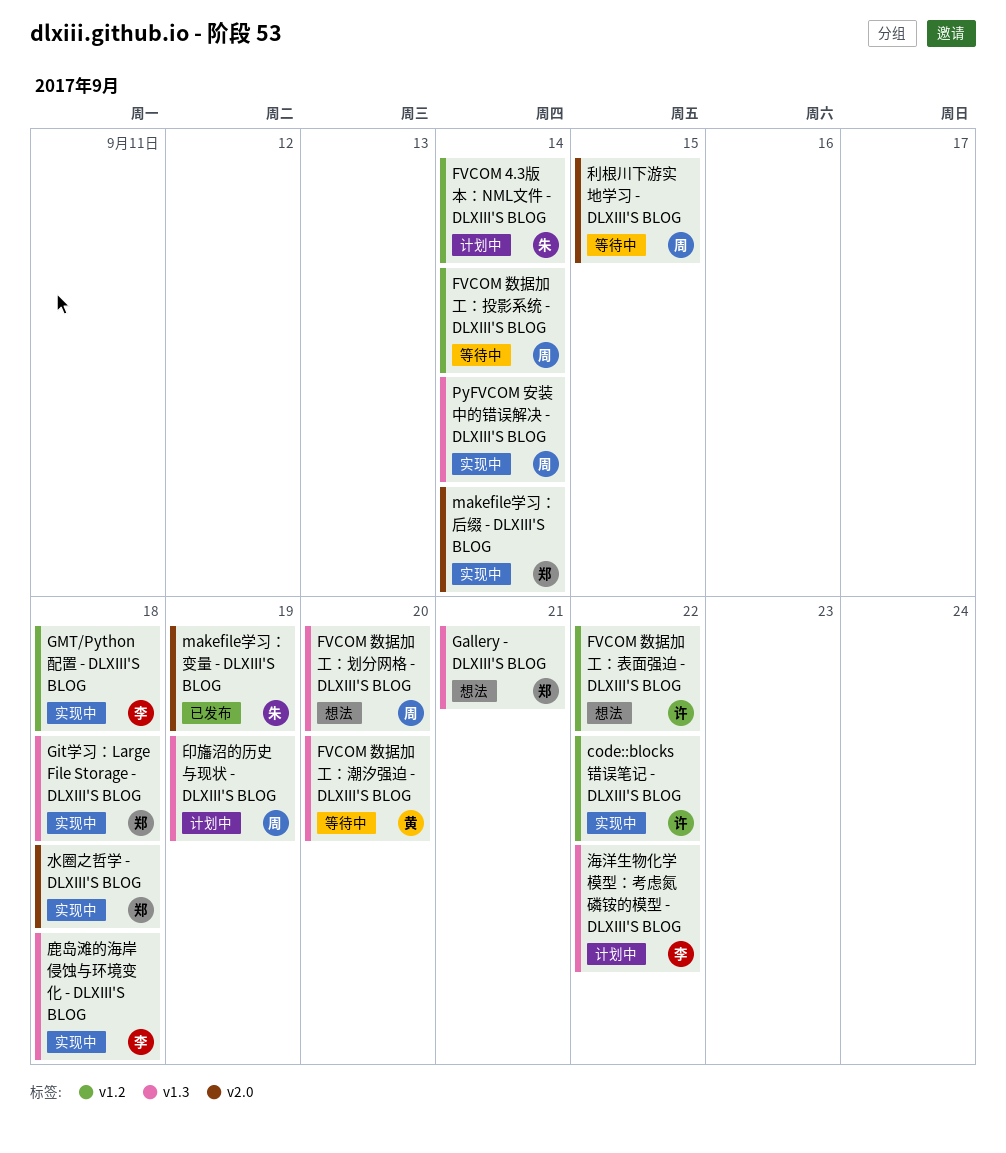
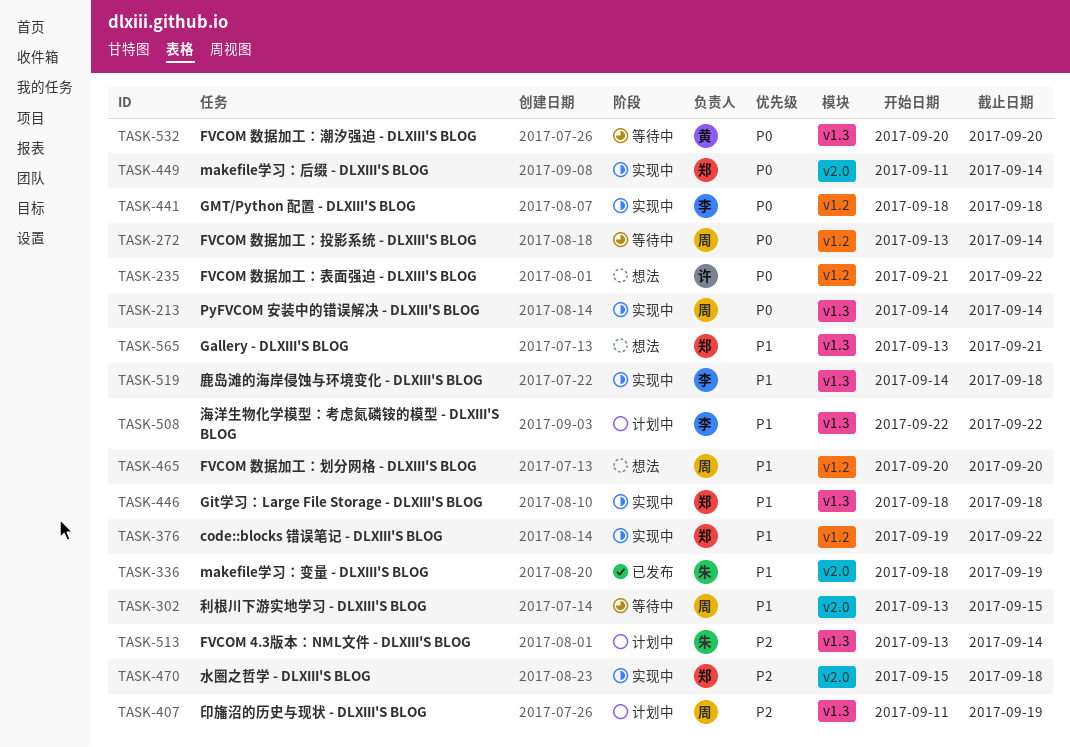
code::blocks 错误笔记 - DLXIII'S BLOG, owner: 许 -> 郑
FVCOM 4.3版本：NML文件 - DLXIII'S BLOG, label: v1.2 -> v1.3
FVCOM 数据加工：划分网格 - DLXIII'S BLOG, label: v1.3 -> v1.2

